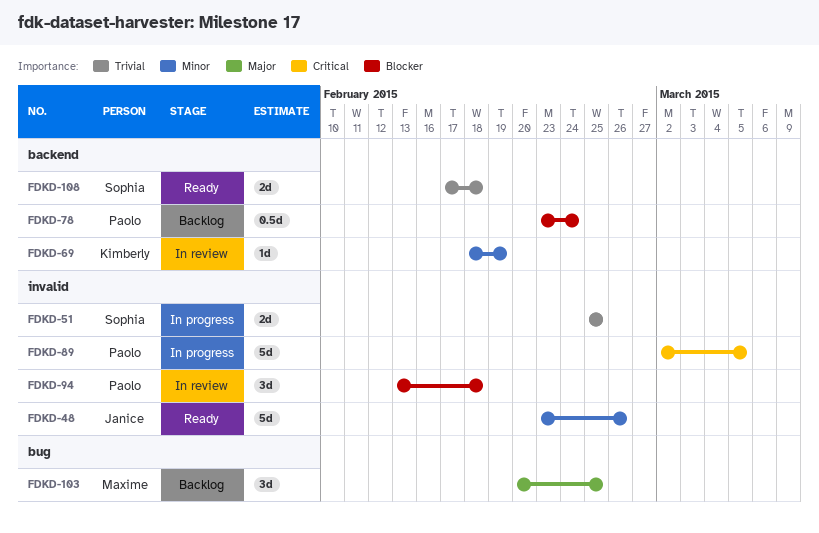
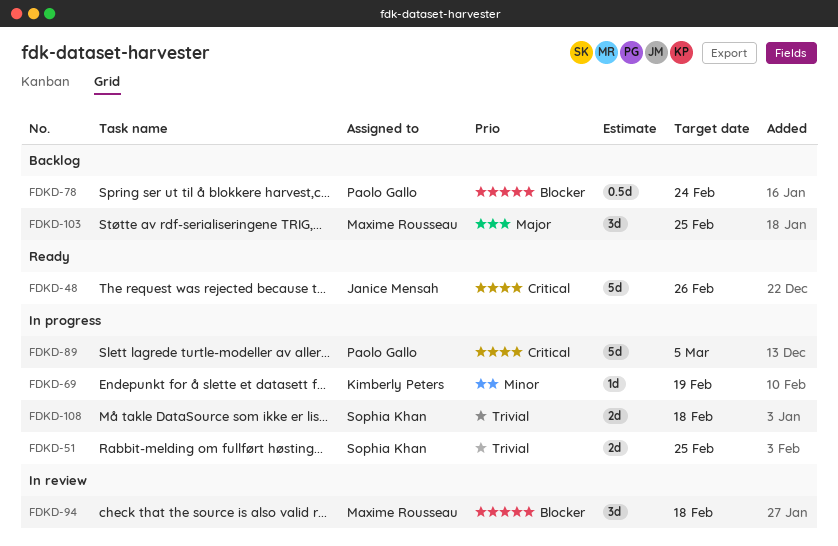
FDKD-48, priority: Minor -> Critical
FDKD-69, status: In review -> In progress
FDKD-94, owner: Paolo Gallo -> Maxime Rousseau
FDKD-108, status: Ready -> In progress

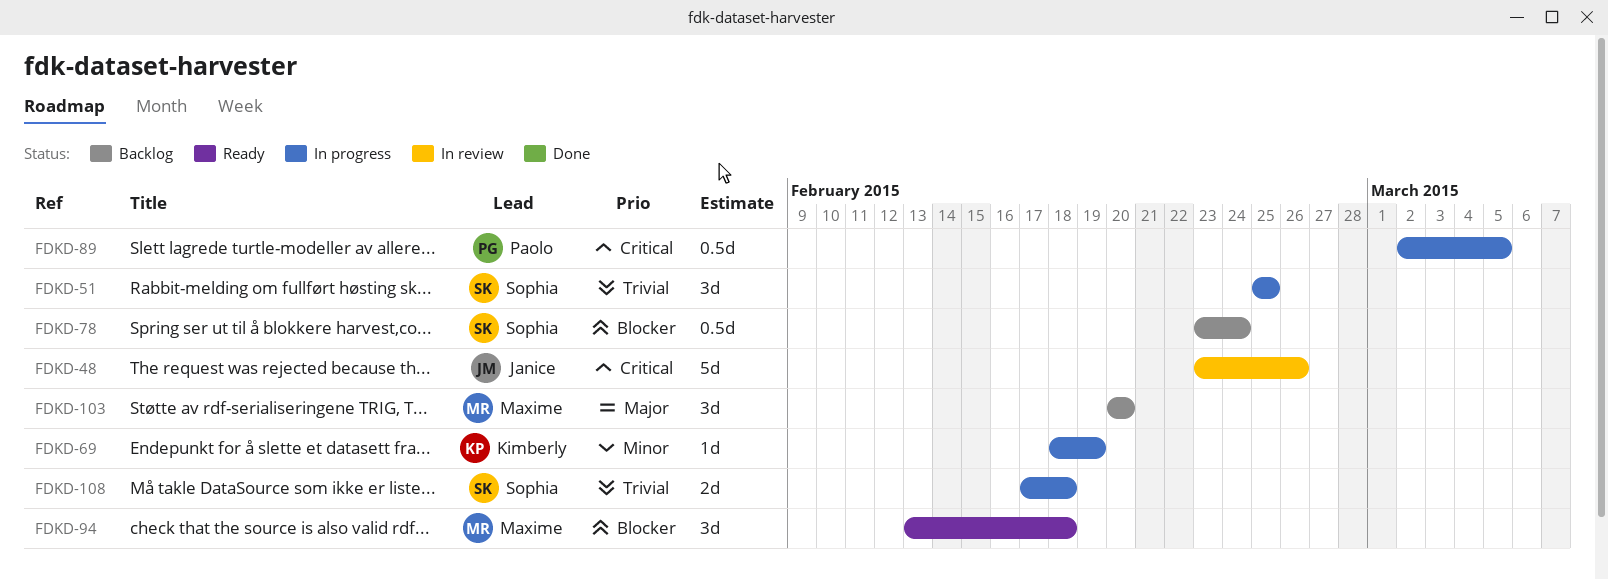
FDKD-48, status: Ready -> In review
FDKD-51, estimate: 2d -> 3d
FDKD-78, owner: Paolo Gallo -> Sophia Khan
FDKD-89, estimate: 5d -> 0.5d
FDKD-94, status: In review -> Ready
FDKD-103, due: Feb 25 -> Feb 20

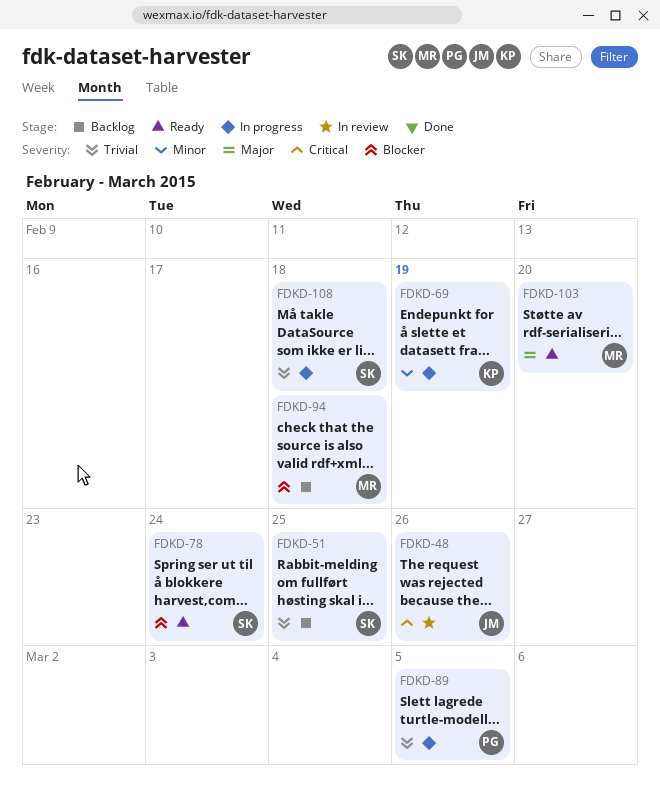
FDKD-51, status: In progress -> Backlog
FDKD-78, status: Backlog -> Ready
FDKD-89, priority: Critical -> Trivial
FDKD-94, status: Ready -> Backlog
FDKD-103, status: Backlog -> Ready

